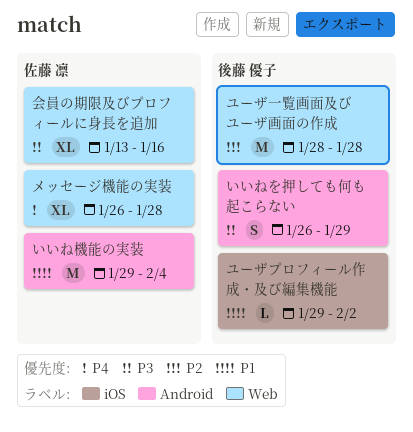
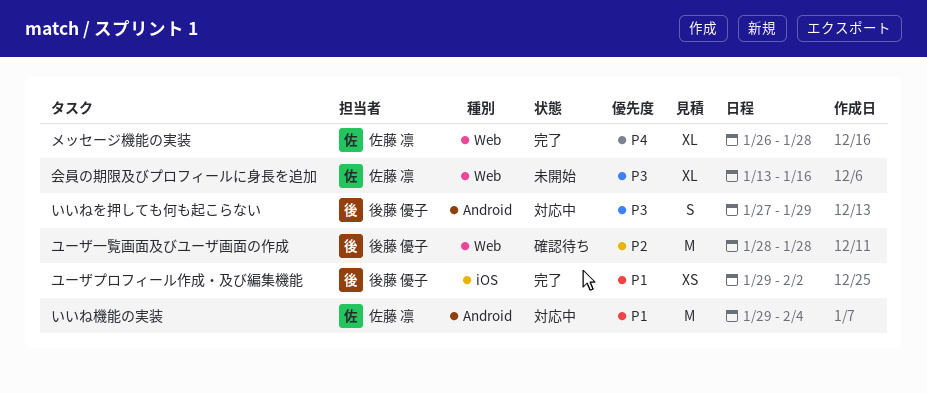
いいねを押しても何も起こらない, start: Jan 26 -> Jan 27
ユーザプロフィール作成・及び編集機能, estimate: L -> XS

